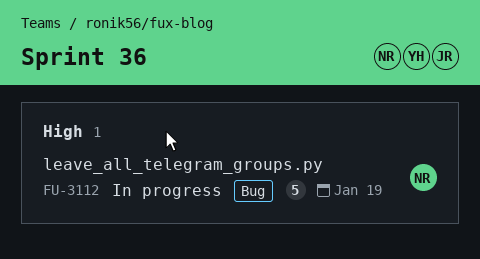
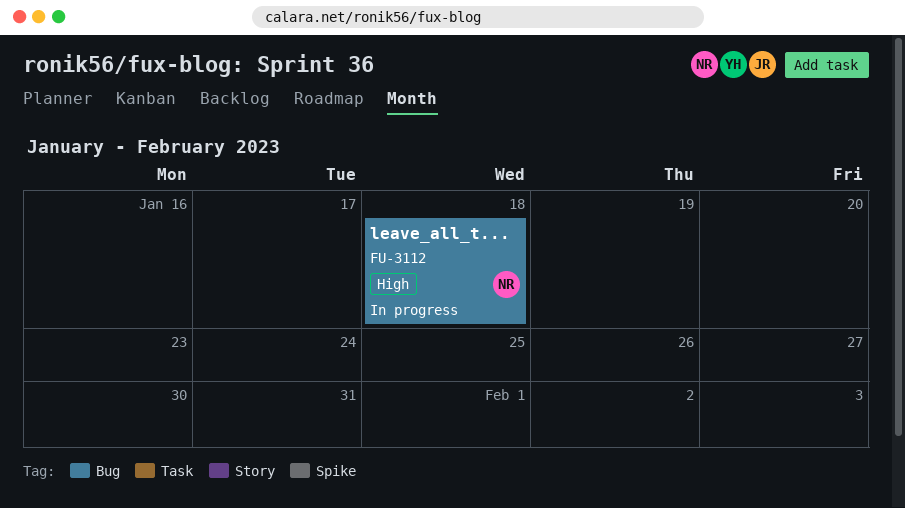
FU-3112, due: Jan 19 -> Jan 18

